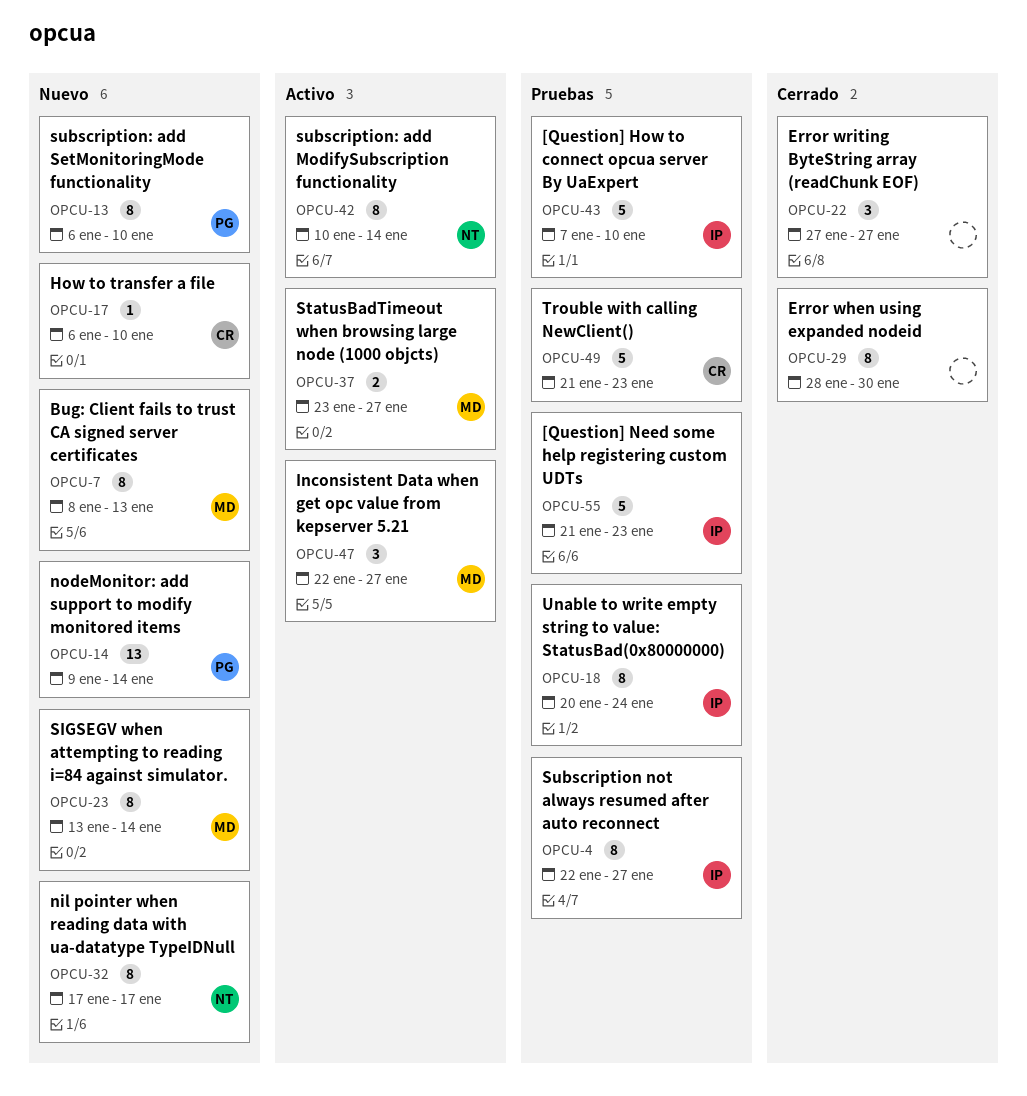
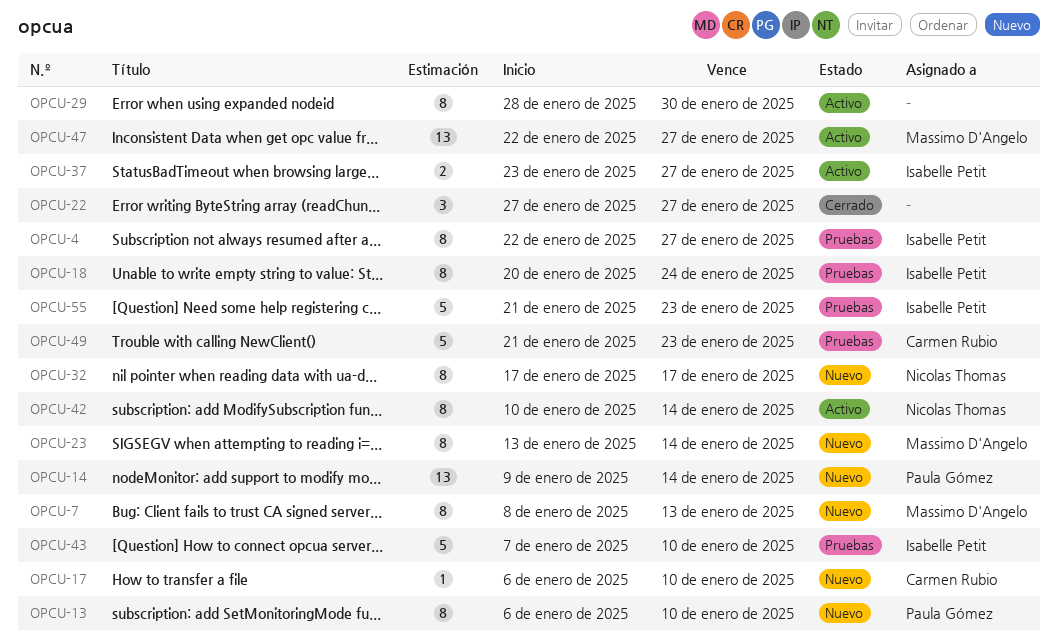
OPCU-29, status: Cerrado -> Activo
OPCU-37, owner: Massimo D'Angelo -> Isabelle Petit
OPCU-47, estimate: 3 -> 13

